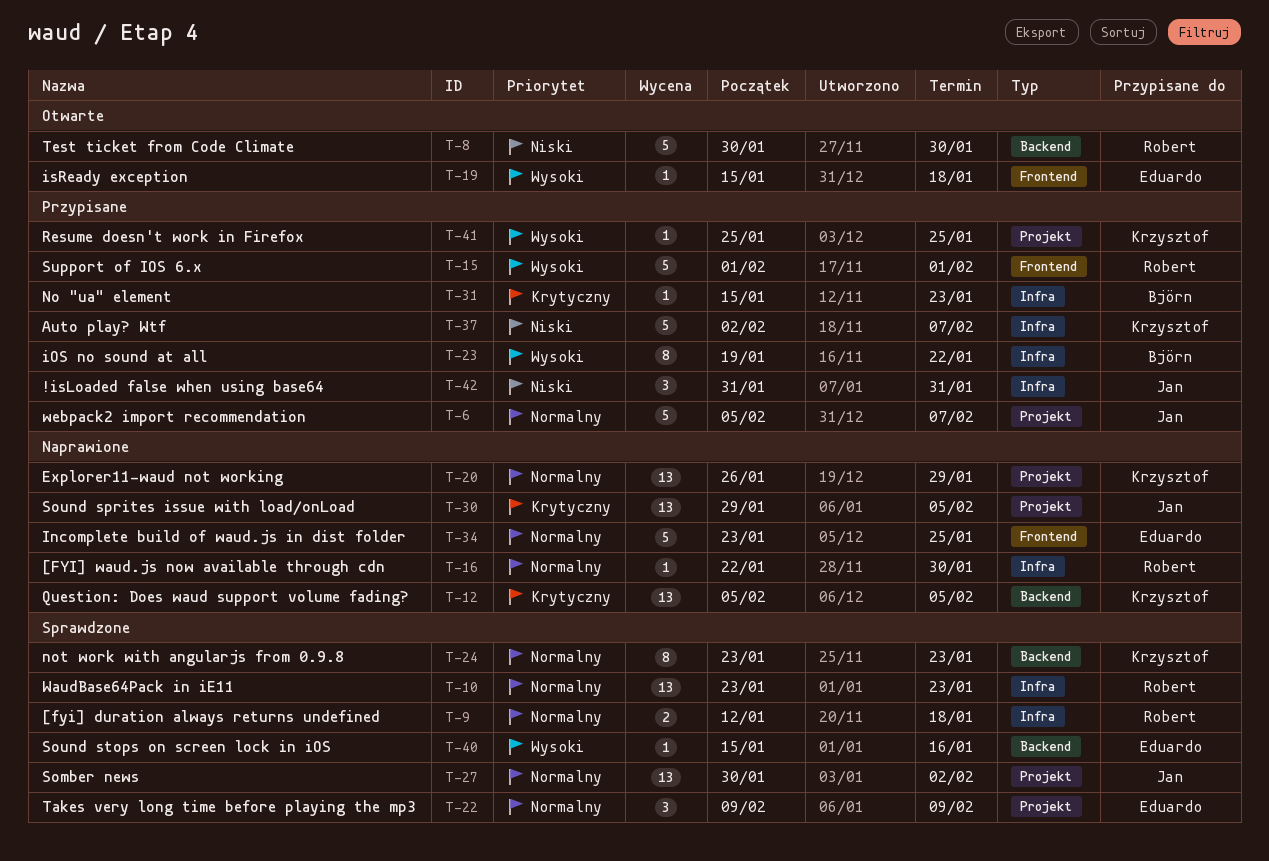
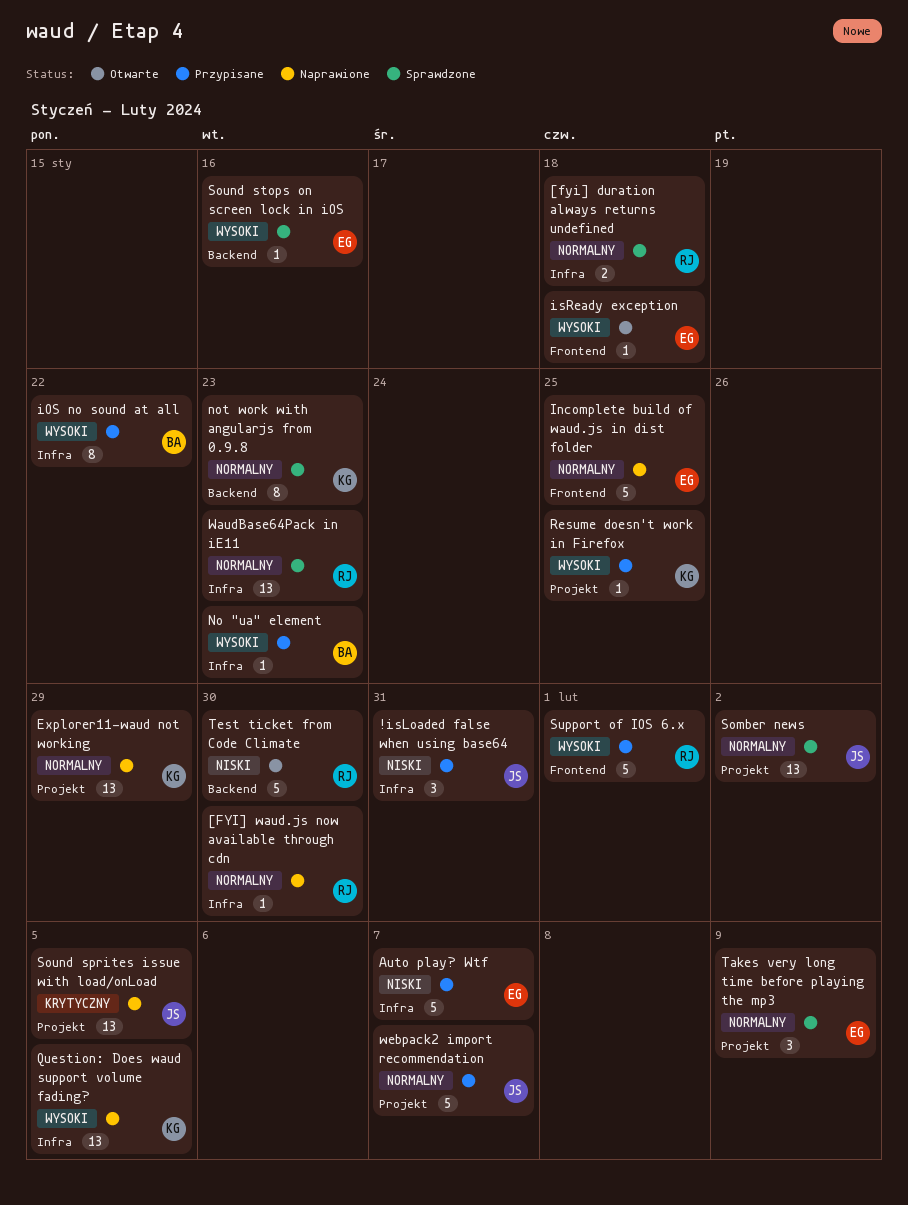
Auto play? Wtf, owner: Krzysztof -> Eduardo
No "ua" element, priority: Krytyczny -> Wysoki
Question: Does waud support volume fading?, priority: Krytyczny -> Wysoki
Question: Does waud support volume fading?, label: Backend -> Infra

